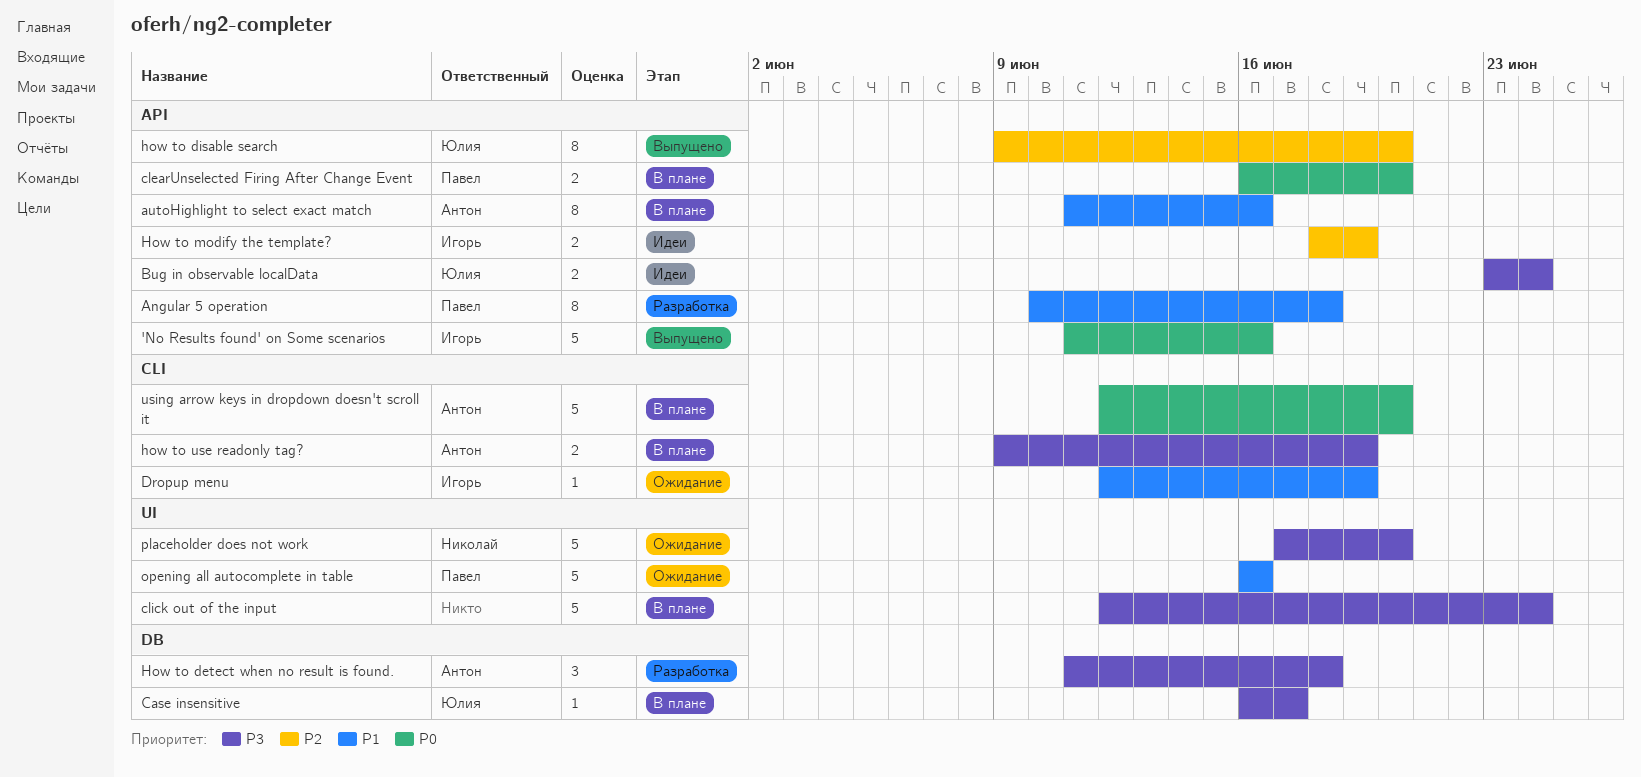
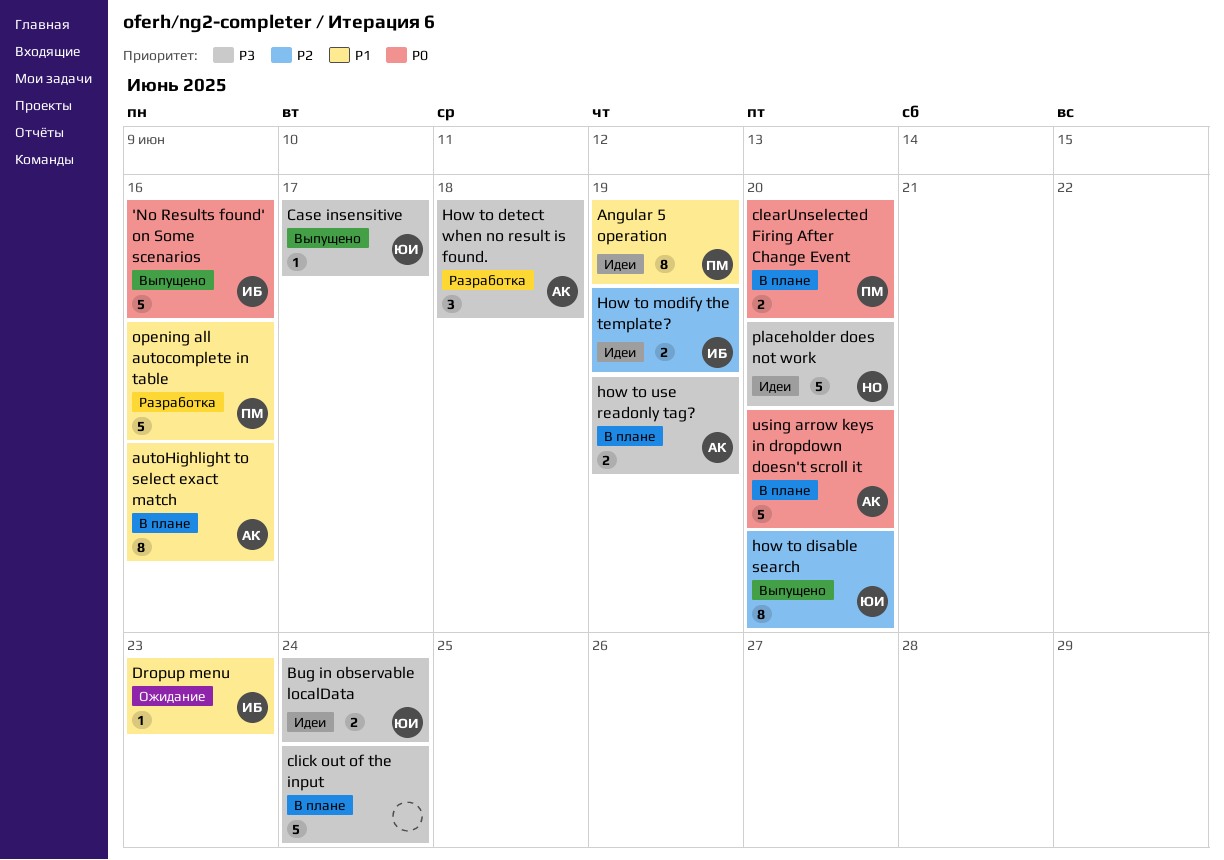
Angular 5 operation, status: Разработка -> Идеи
Angular 5 operation, due: Jun 18 -> Jun 19
Case insensitive, status: В плане -> Выпущено
Dropup menu, due: Jun 19 -> Jun 23
opening all autocomplete in table, status: Ожидание -> Разработка
placeholder does not work, status: Ожидание -> Идеи

